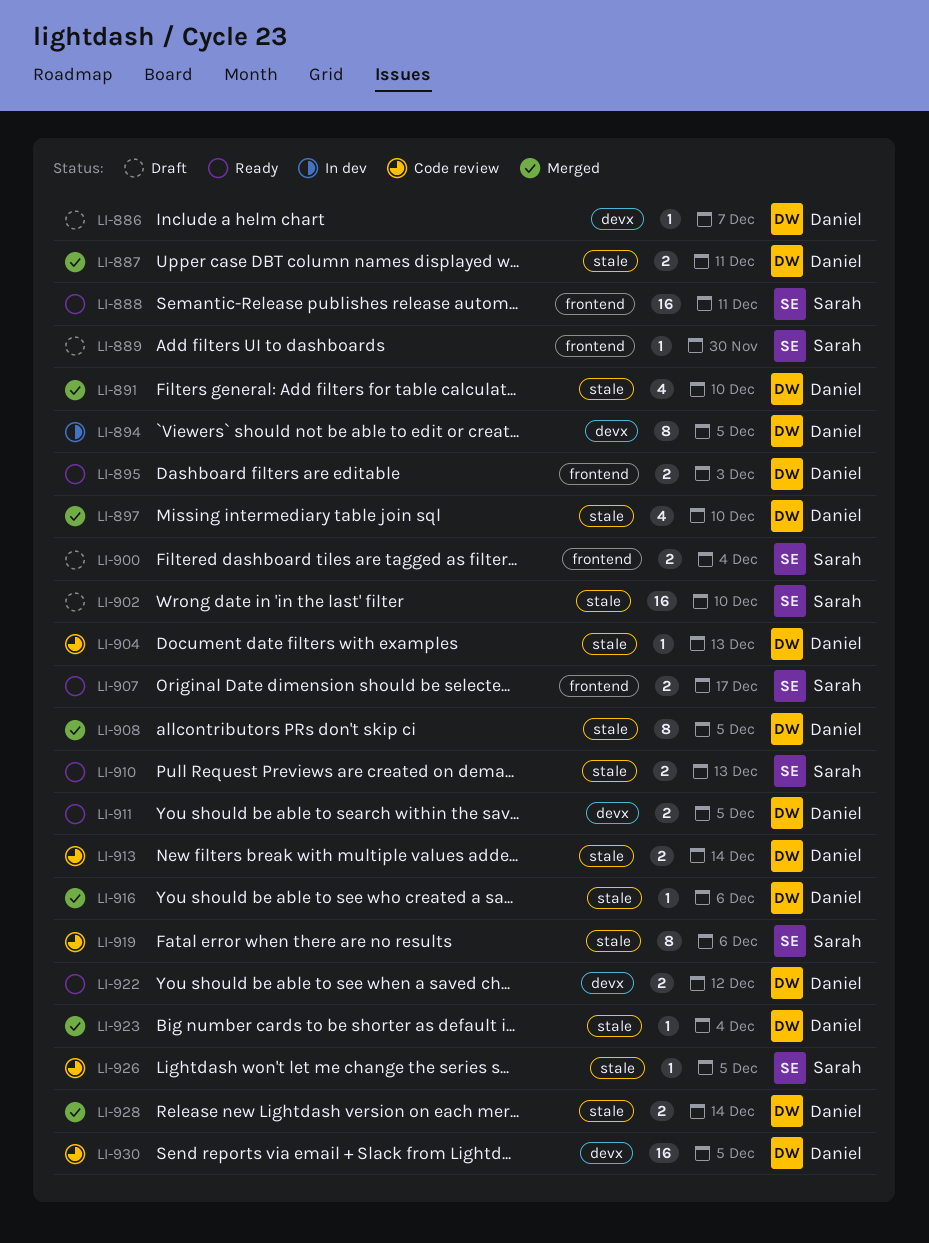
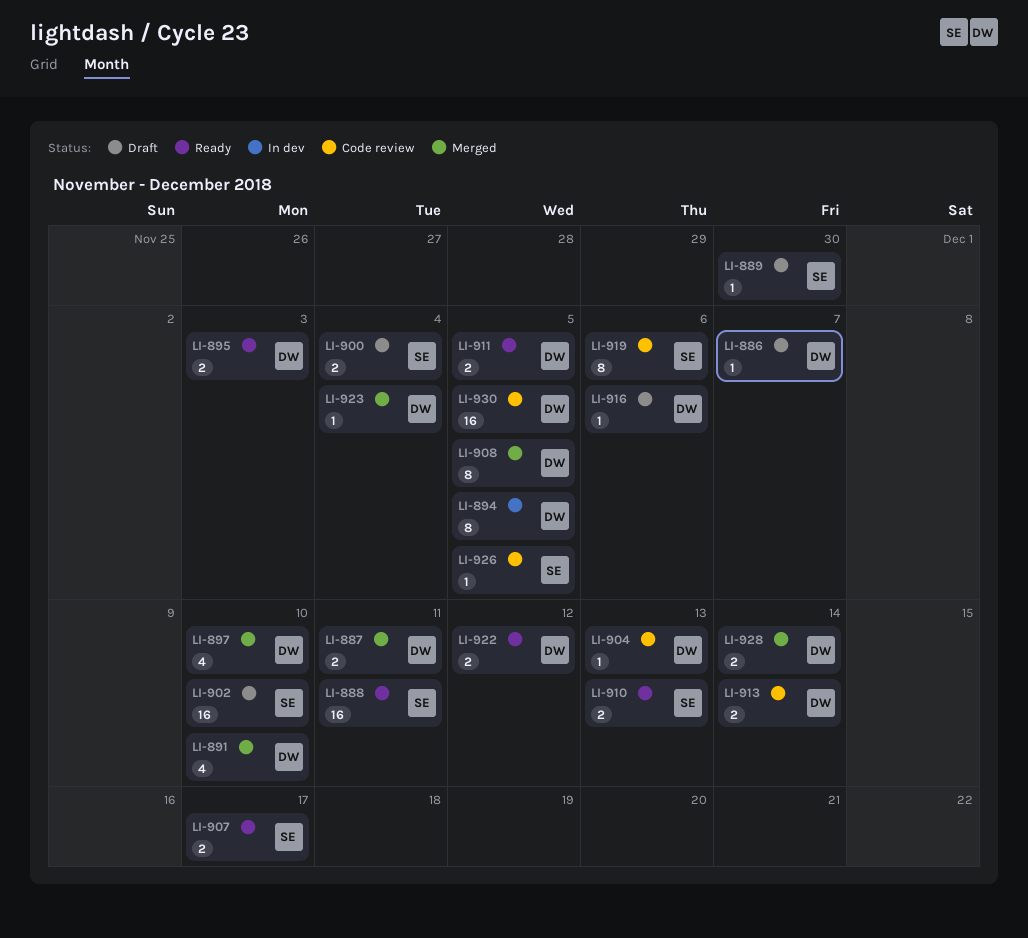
LI-916, status: Merged -> Draft

